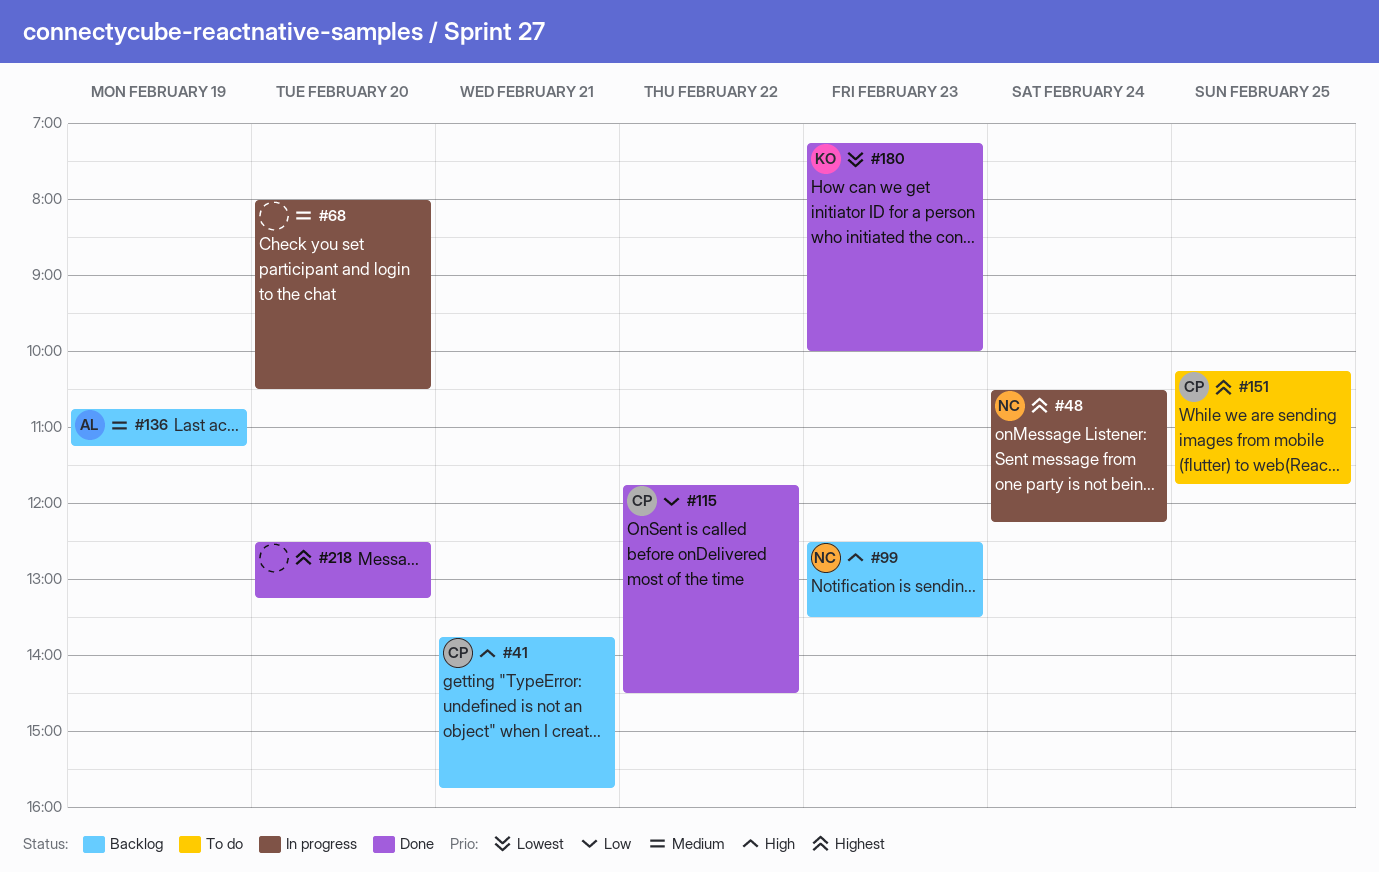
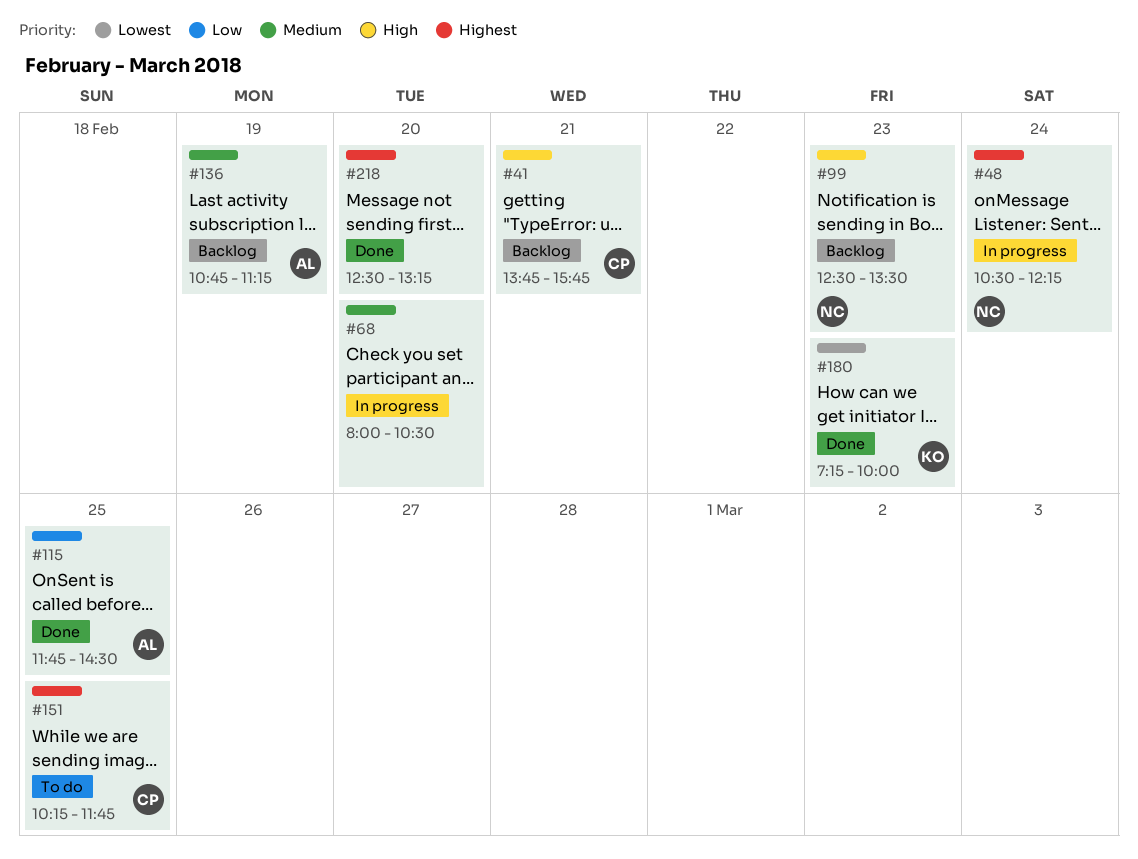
#115, owner: CP -> AL
#115, day: Feb 22 -> Feb 25

